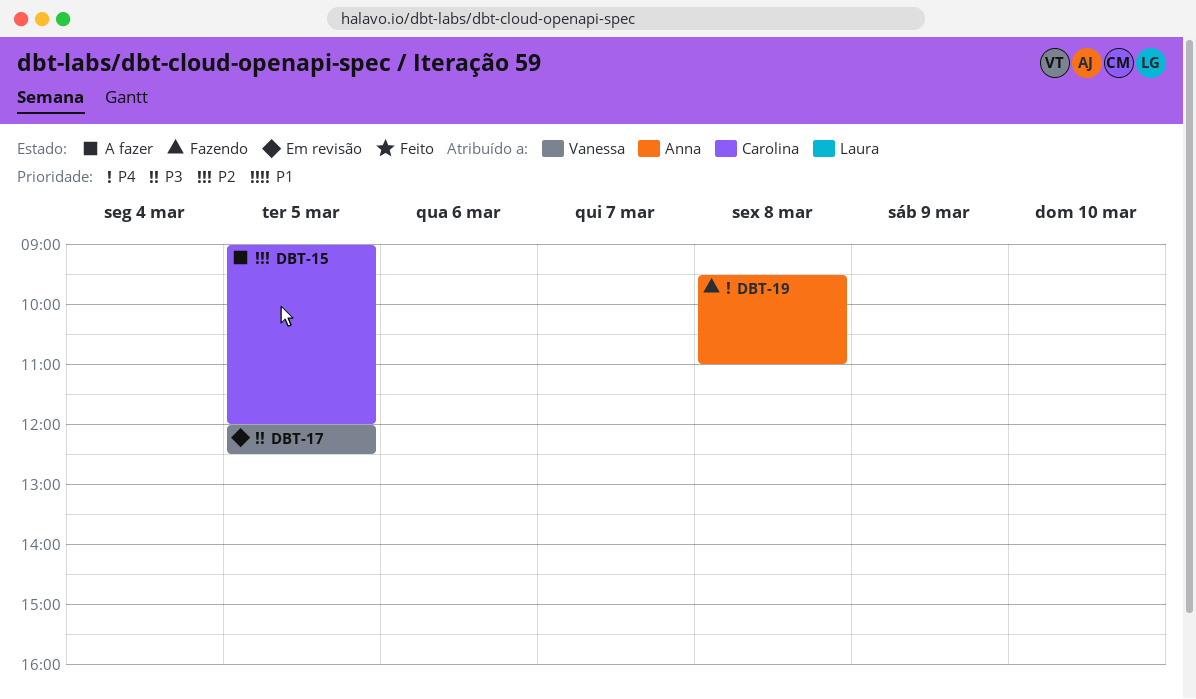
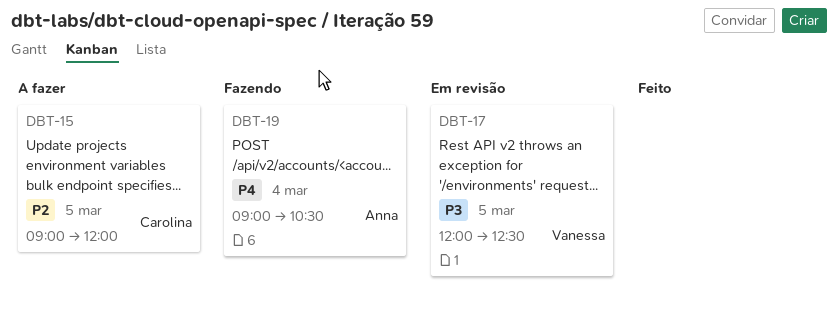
DBT-19, day: Mar 8 -> Mar 4
DBT-19, begins: 09:30 -> 09:00
DBT-19, ends: 11:00 -> 10:30

